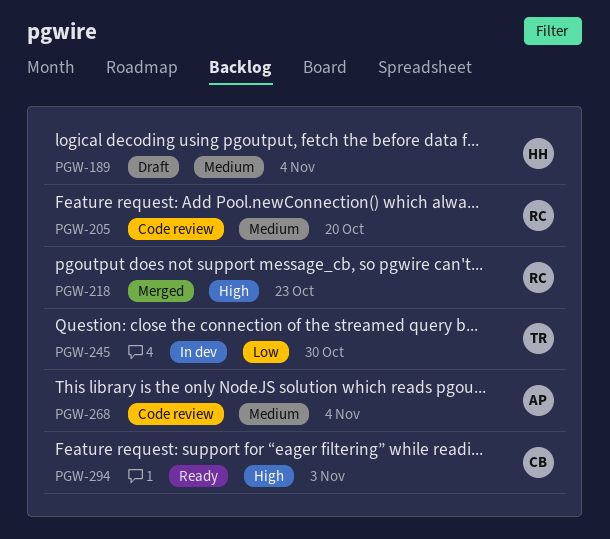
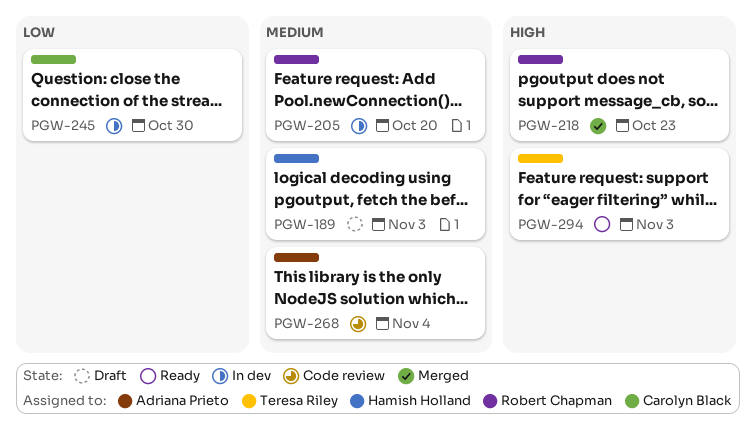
PGW-189, due: Nov 4 -> Nov 3
PGW-205, status: Code review -> In dev
PGW-245, owner: Teresa Riley -> Carolyn Black
PGW-294, owner: Carolyn Black -> Teresa Riley

